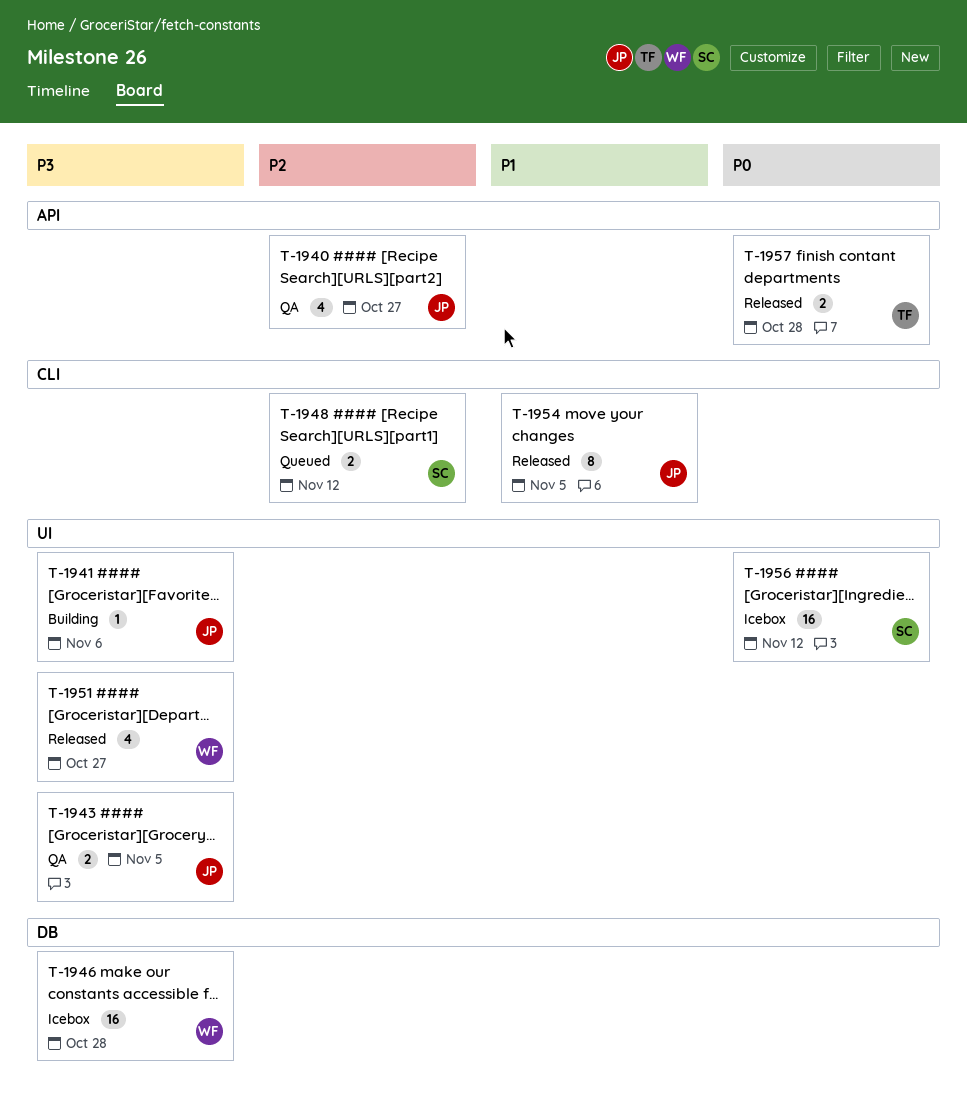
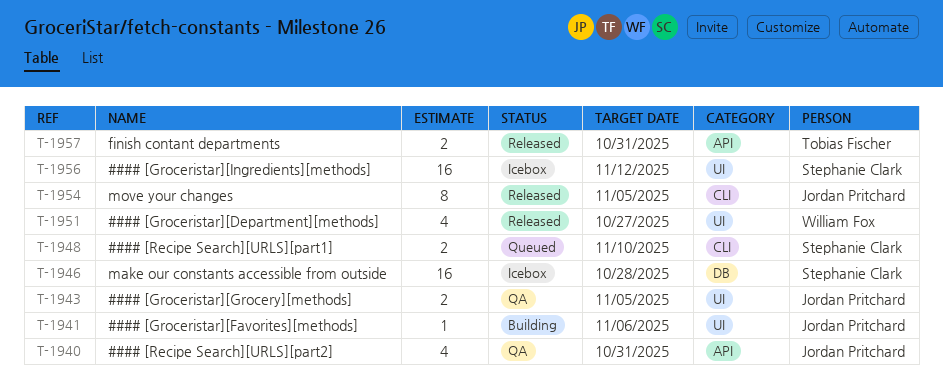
T-1940, due: Oct 27 -> Oct 31
T-1946, owner: William Fox -> Stephanie Clark
T-1948, due: Nov 12 -> Nov 10
T-1957, due: Oct 28 -> Oct 31

